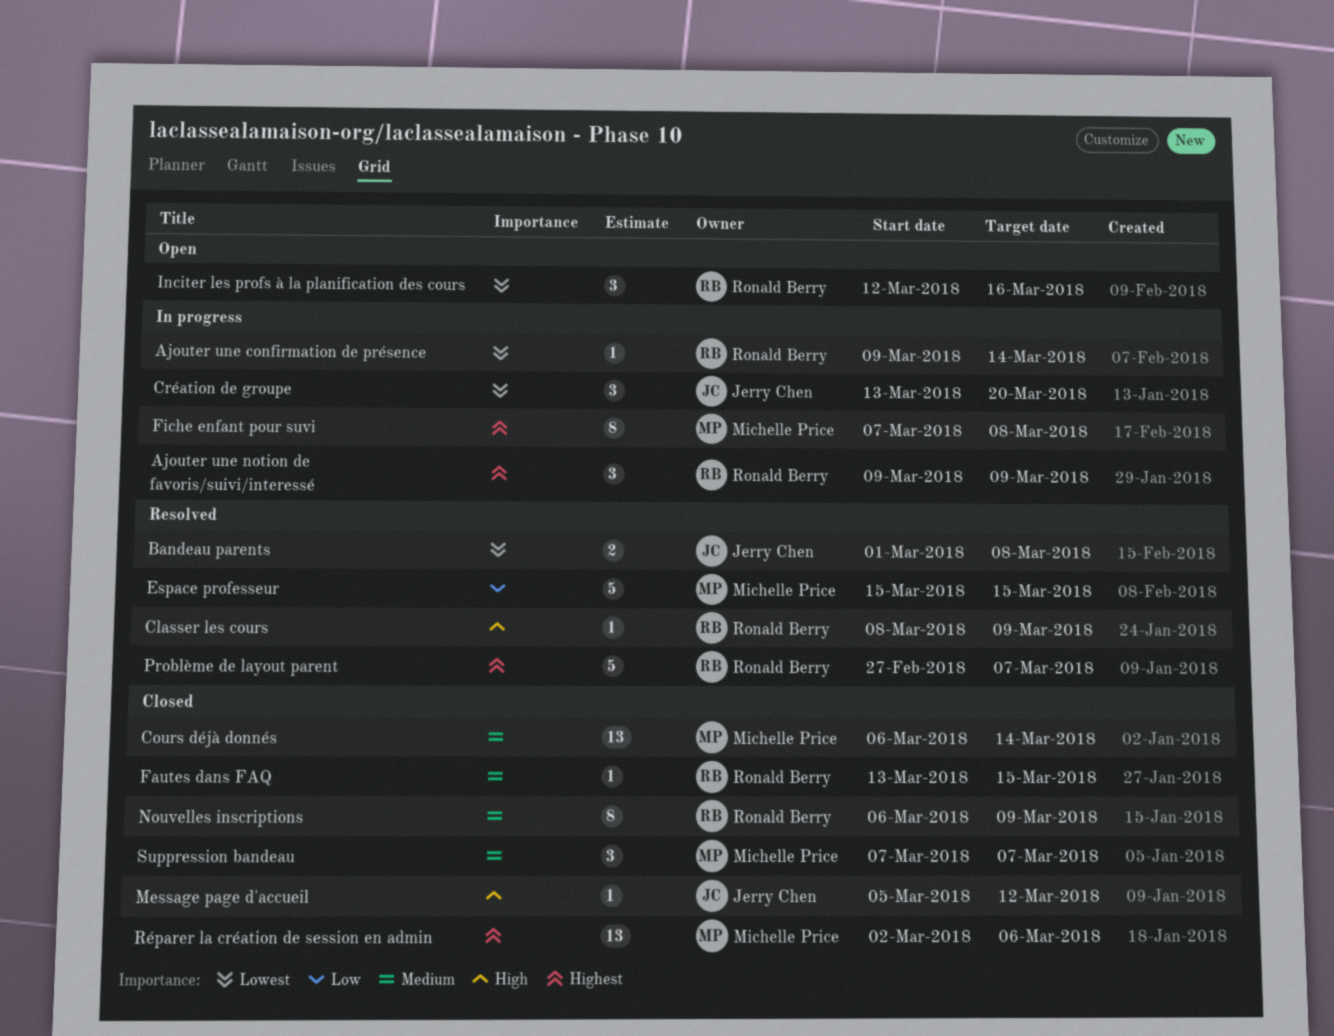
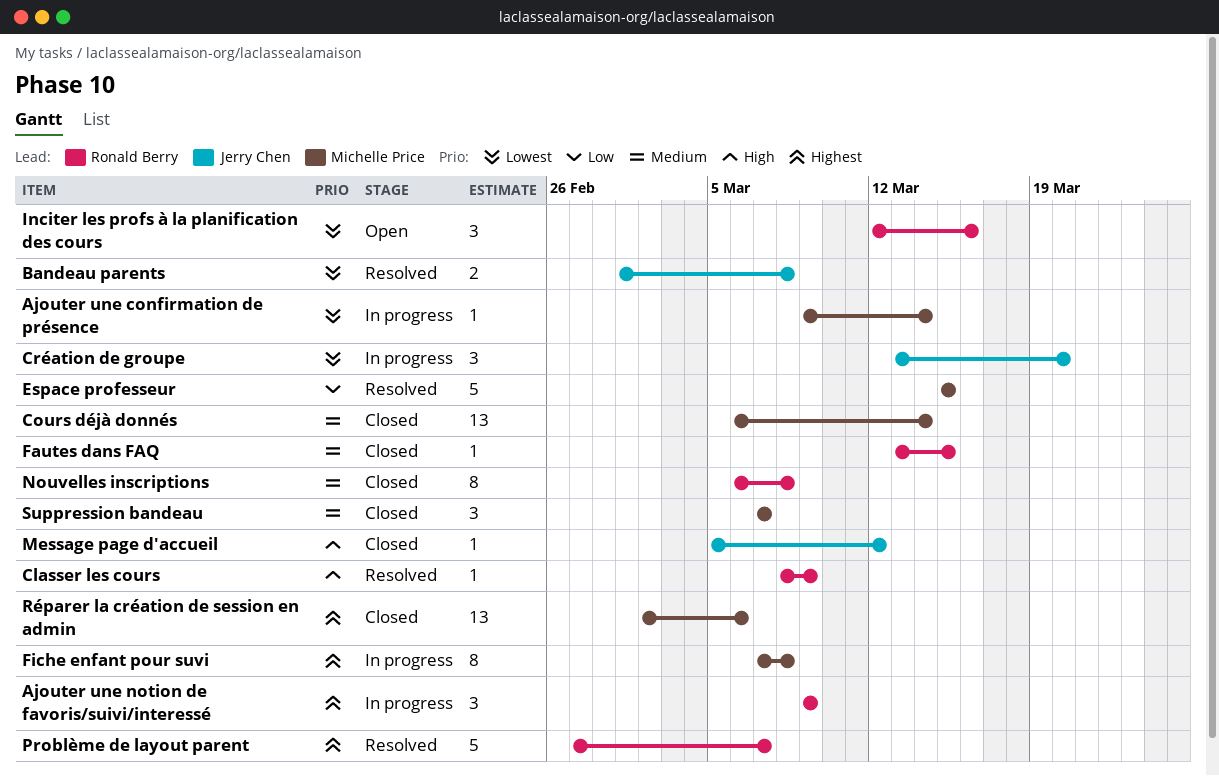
Ajouter une confirmation de présence, owner: Ronald Berry -> Michelle Price
Nouvelles inscriptions, due: Mar 9 -> Mar 8

